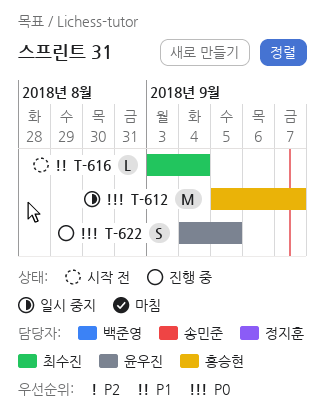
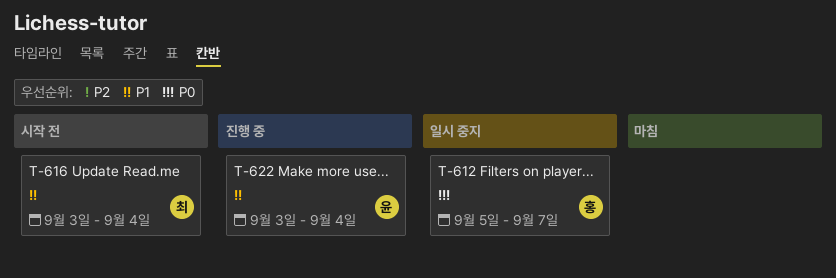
T-622, priority: P0 -> P1
T-622, start: Sep 4 -> Sep 3
T-622, due: Sep 5 -> Sep 4

